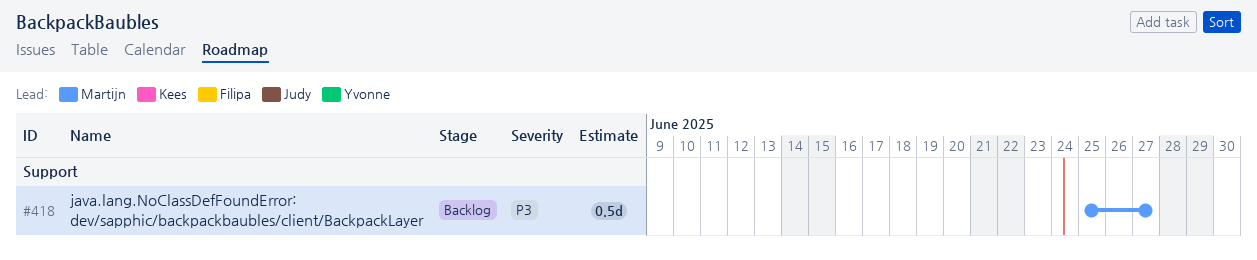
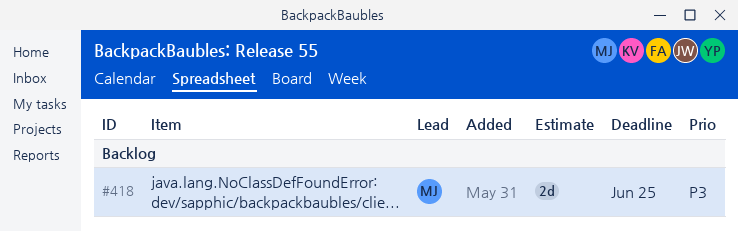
#418, estimate: 0.5d -> 2d
#418, due: Jun 27 -> Jun 25

